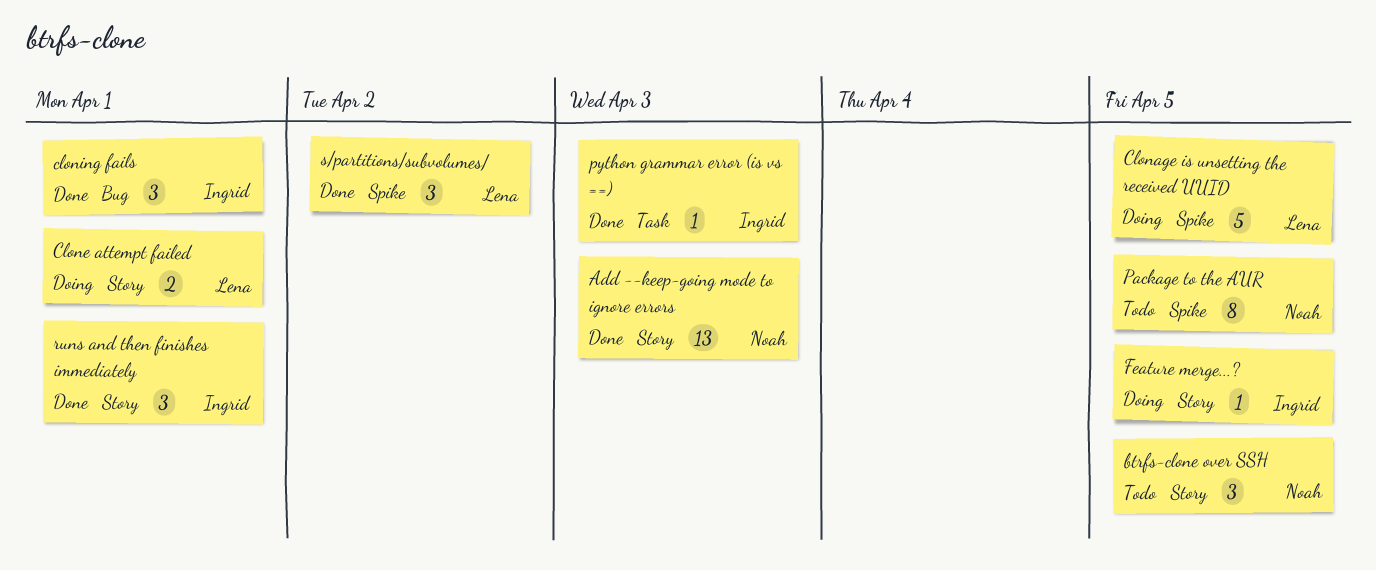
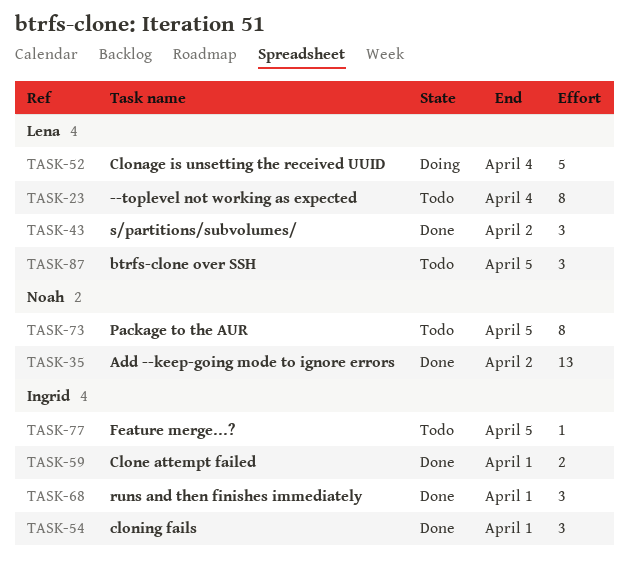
--toplevel not working as expected: none -> present
Add --keep-going mode to ignore errors, due: Apr 3 -> Apr 2
btrfs-clone over SSH, owner: Noah -> Lena
Clonage is unsetting the received UUID, due: Apr 5 -> Apr 4
Clone attempt failed, status: Doing -> Done
Clone attempt failed, owner: Lena -> Ingrid
Feature merge...?, status: Doing -> Todo
python grammar error (is vs ==): present -> none

